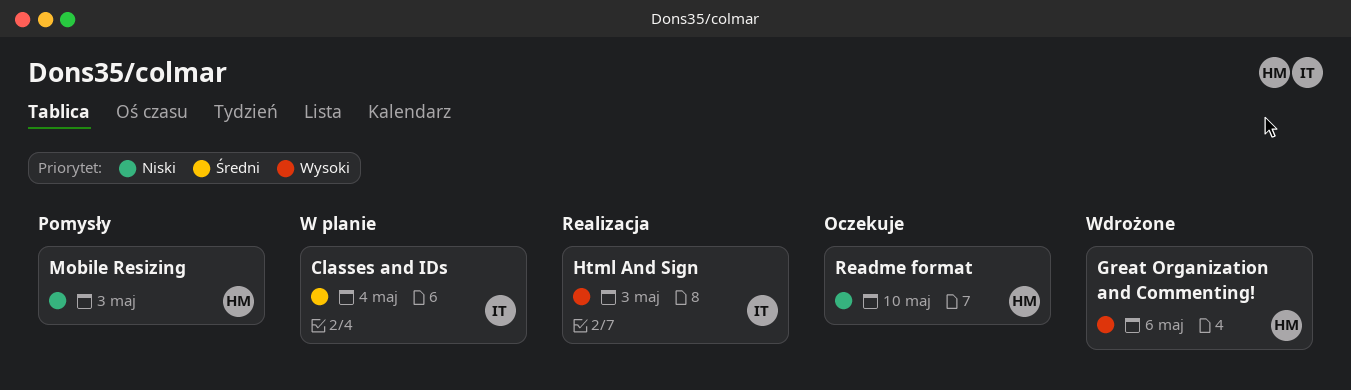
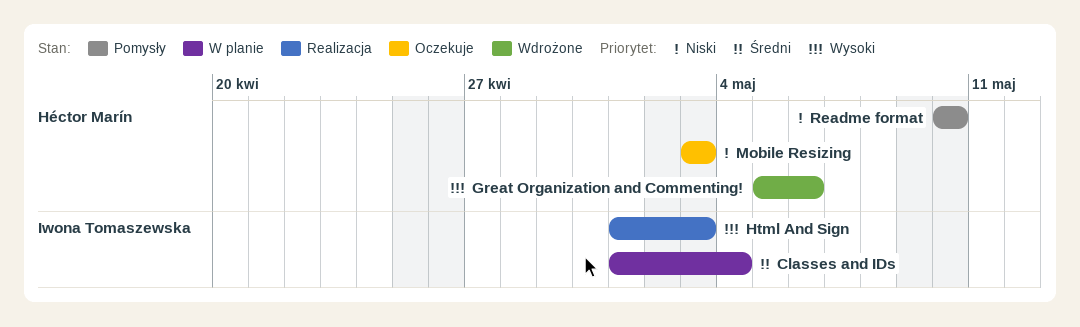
Mobile Resizing, status: Pomysły -> Oczekuje
Readme format, status: Oczekuje -> Pomysły

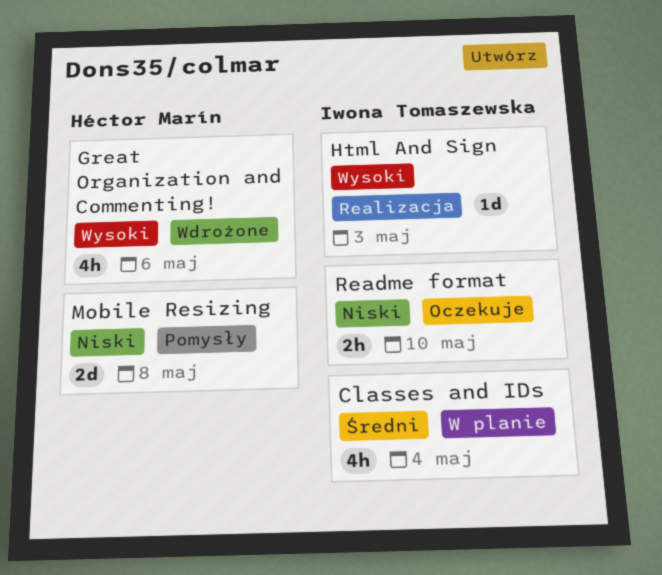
Mobile Resizing, status: Oczekuje -> Pomysły
Mobile Resizing, due: May 3 -> May 8
Readme format, status: Pomysły -> Oczekuje
Readme format, owner: Héctor Marín -> Iwona Tomaszewska

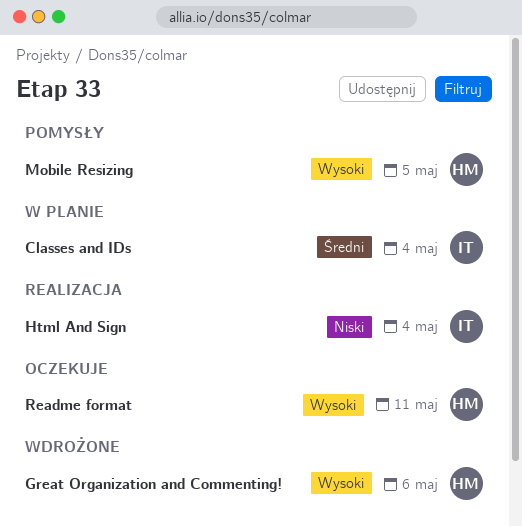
Html And Sign, priority: Wysoki -> Niski
Html And Sign, due: May 3 -> May 4
Mobile Resizing, priority: Niski -> Wysoki
Mobile Resizing, due: May 8 -> May 5
Readme format, owner: Iwona Tomaszewska -> Héctor Marín
Readme format, priority: Niski -> Wysoki
Readme format, due: May 10 -> May 11

